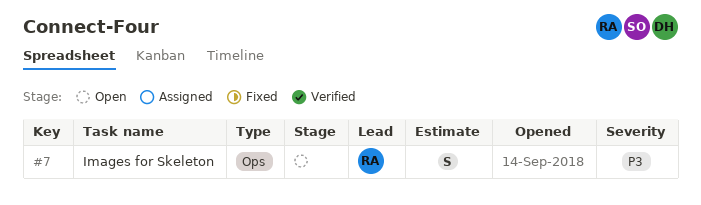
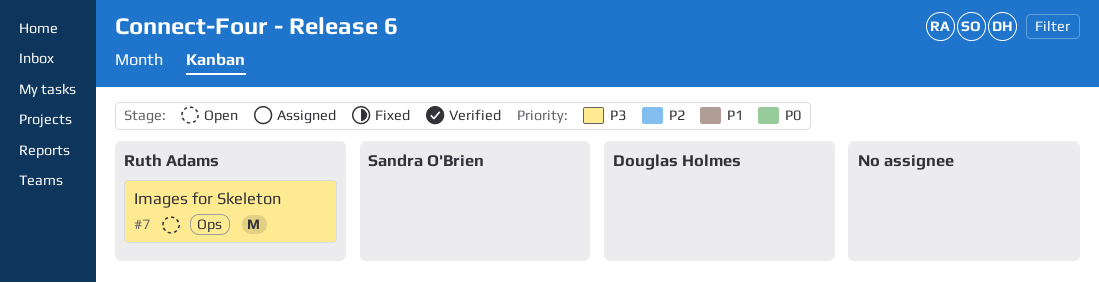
#7, estimate: S -> M

